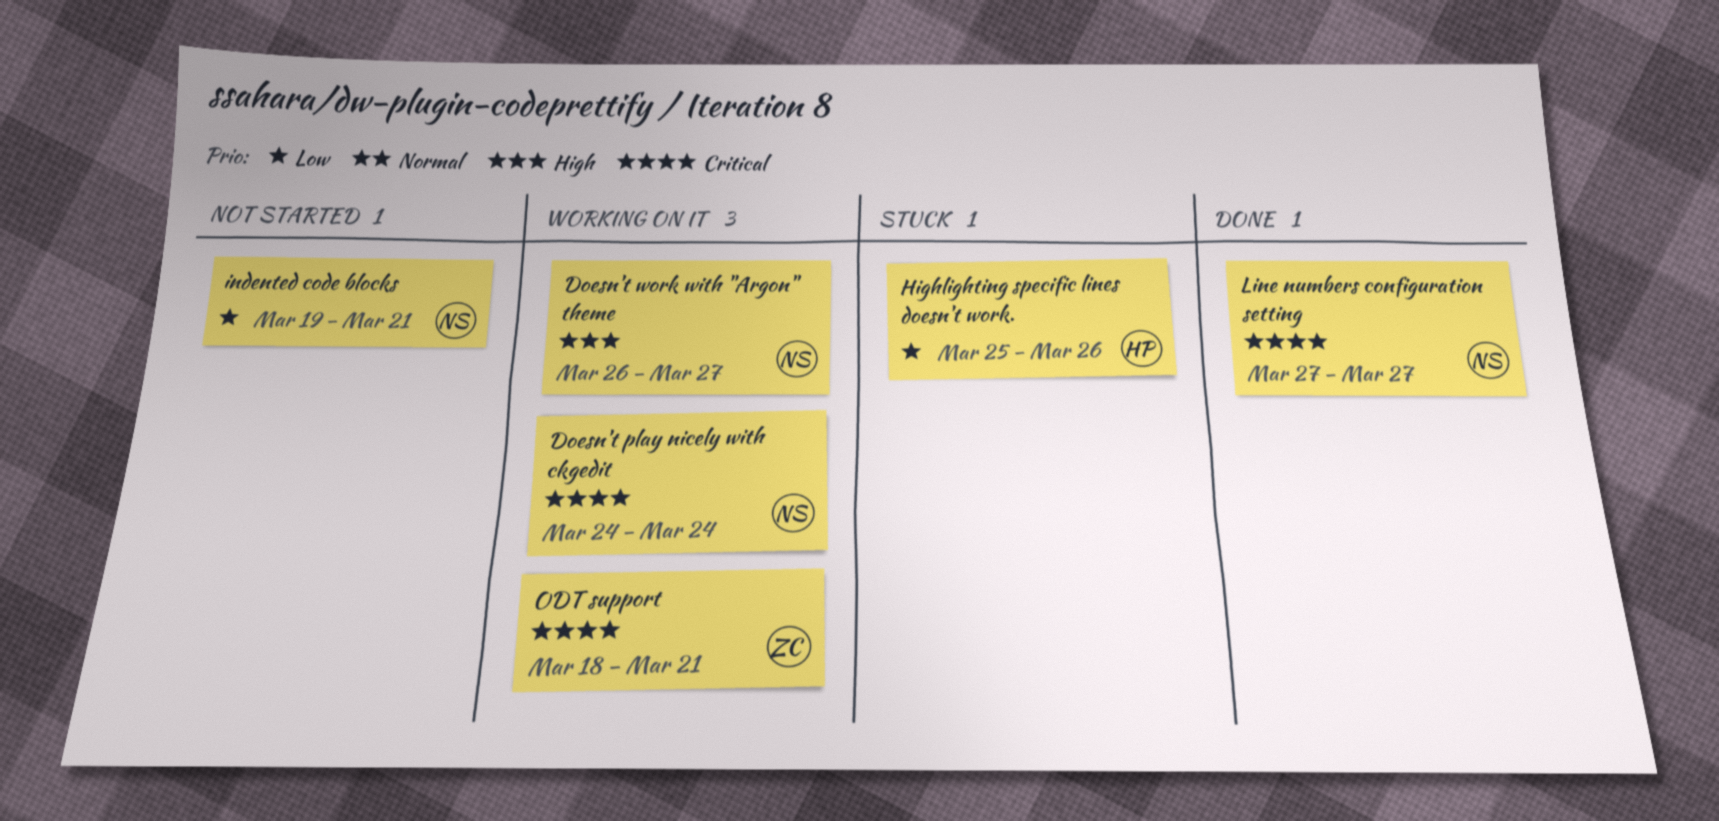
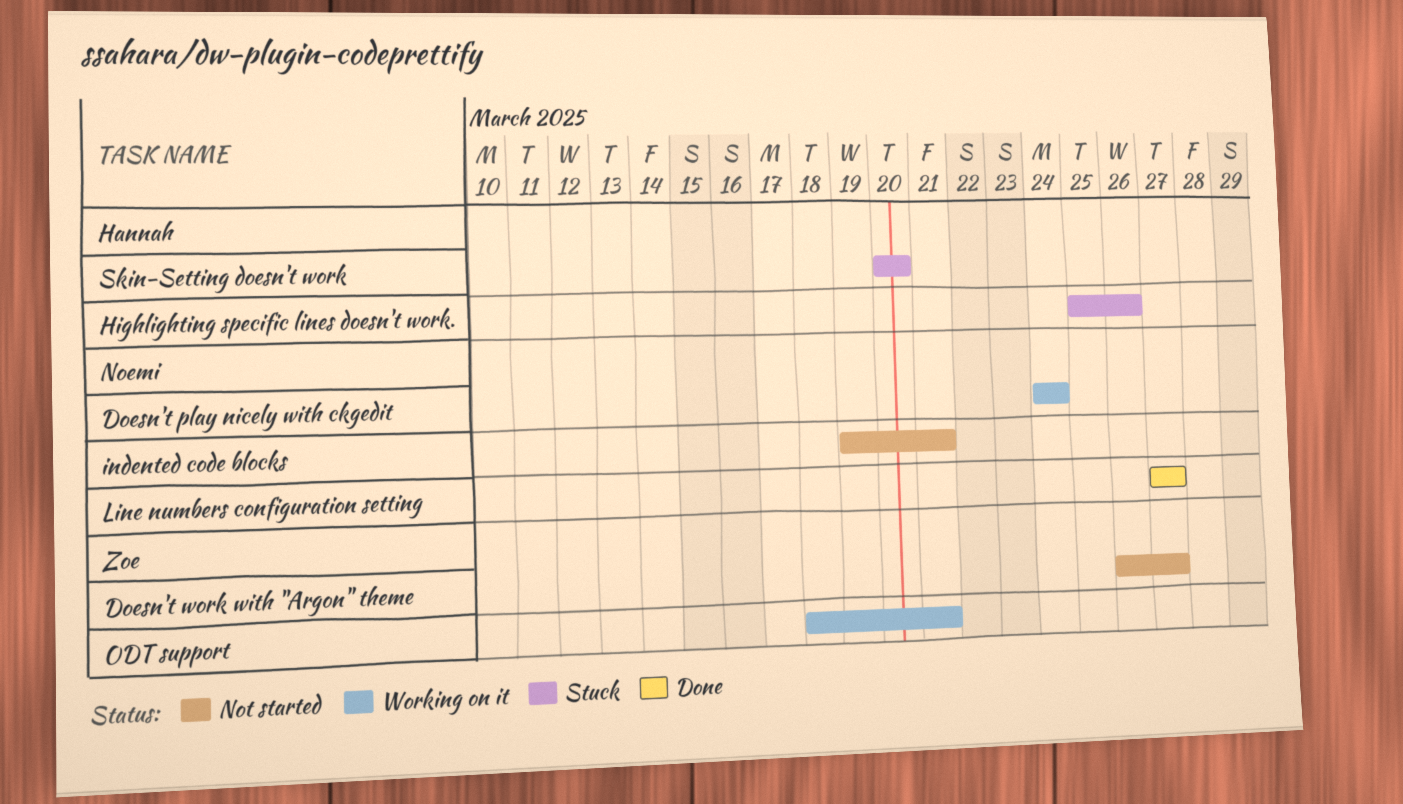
Doesn't work with "Argon" theme, status: Working on it -> Not started
Doesn't work with "Argon" theme, owner: Noemi -> Zoe
Skin-Setting doesn't work: none -> present

